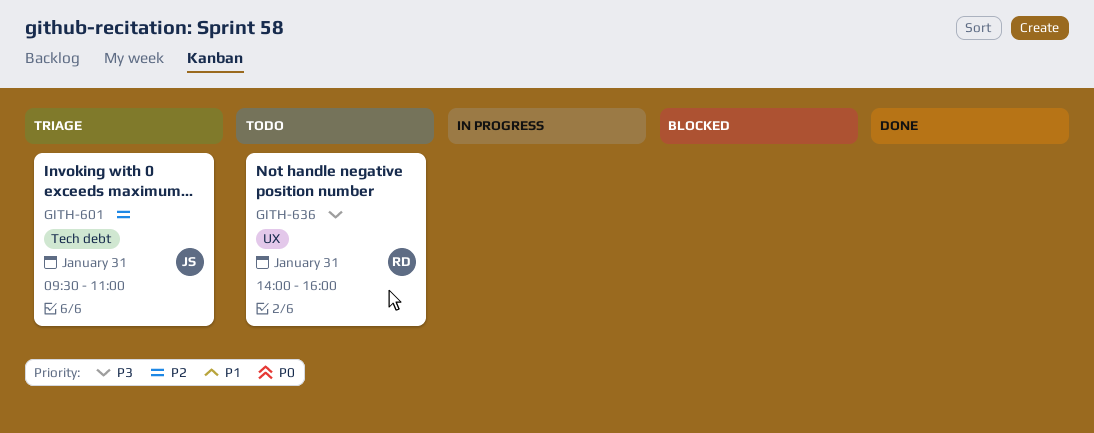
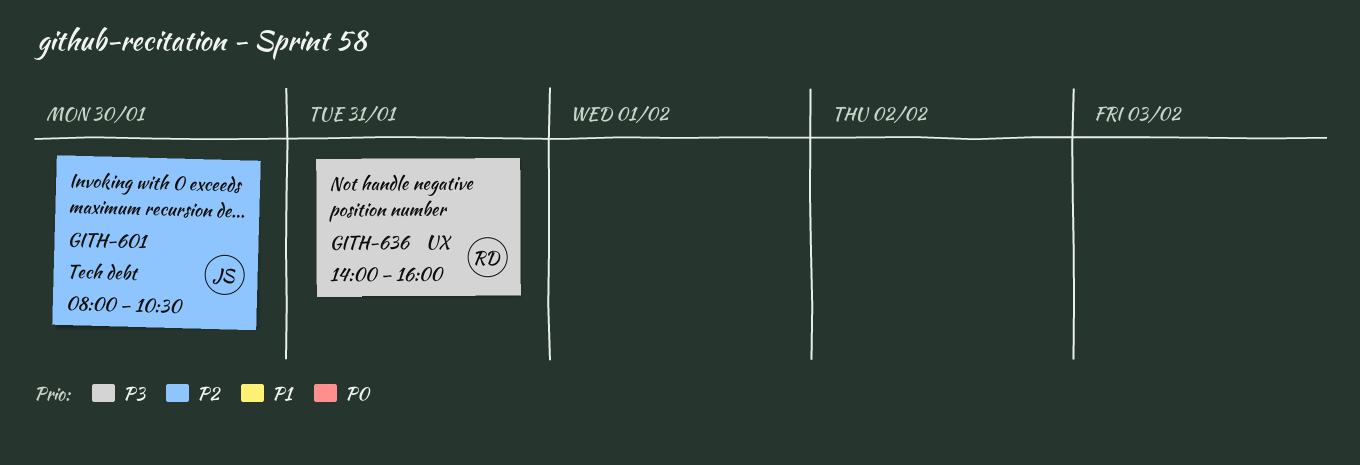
GITH-601, day: Jan 31 -> Jan 30
GITH-601, begins: 09:30 -> 08:00
GITH-601, ends: 11:00 -> 10:30

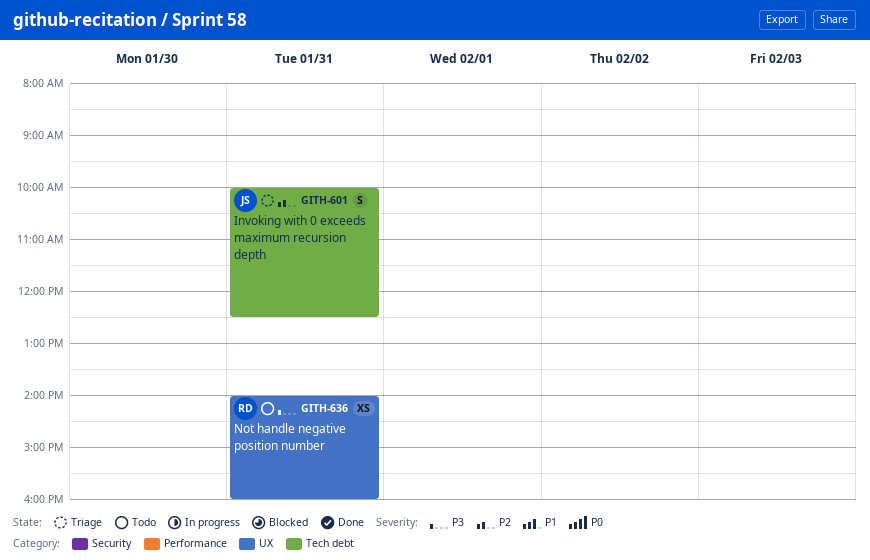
GITH-601, day: Jan 30 -> Jan 31
GITH-601, begins: 08:00 -> 10:00
GITH-601, ends: 10:30 -> 12:30

